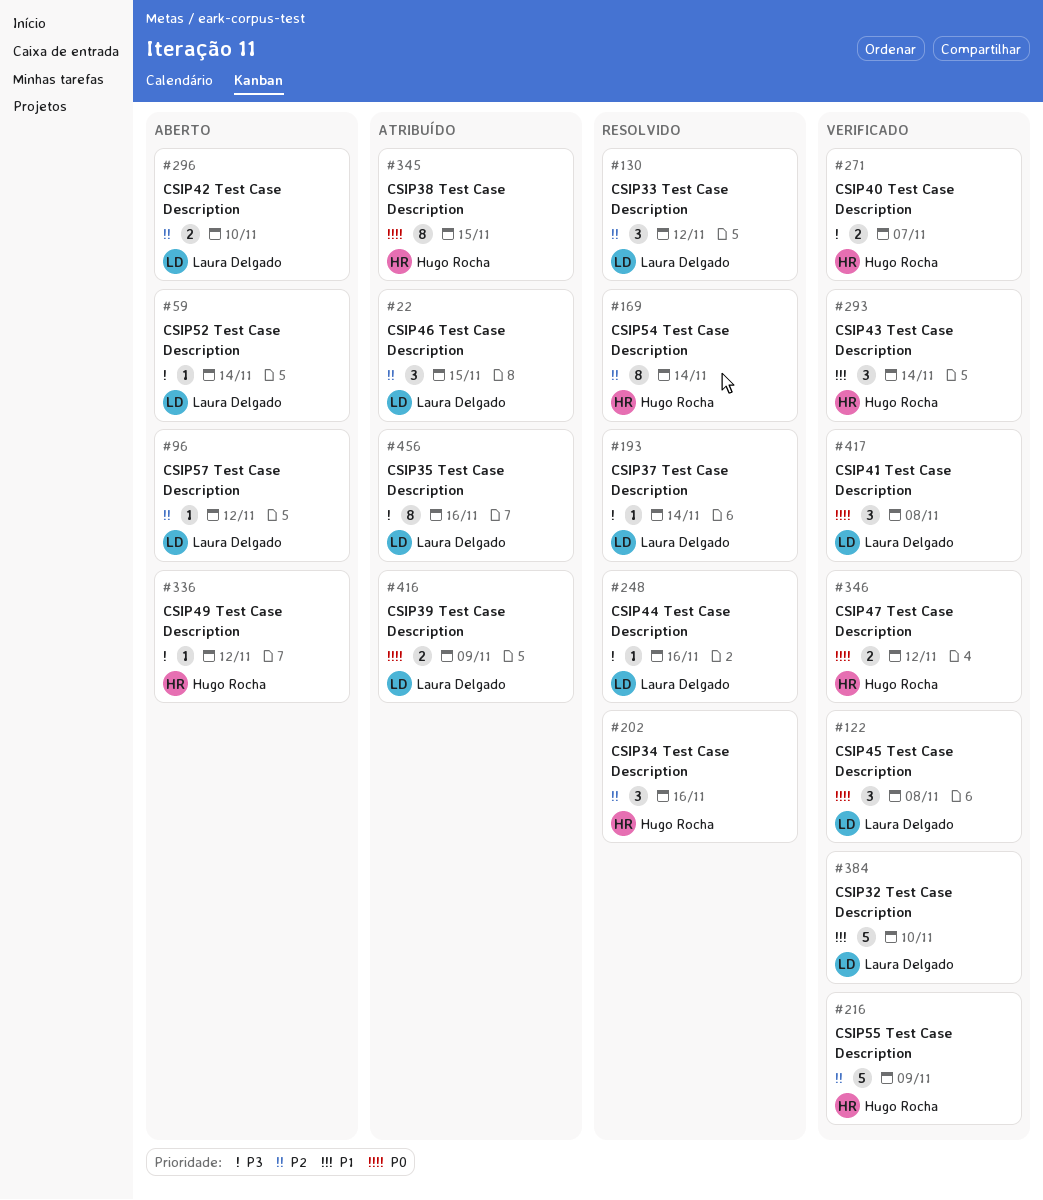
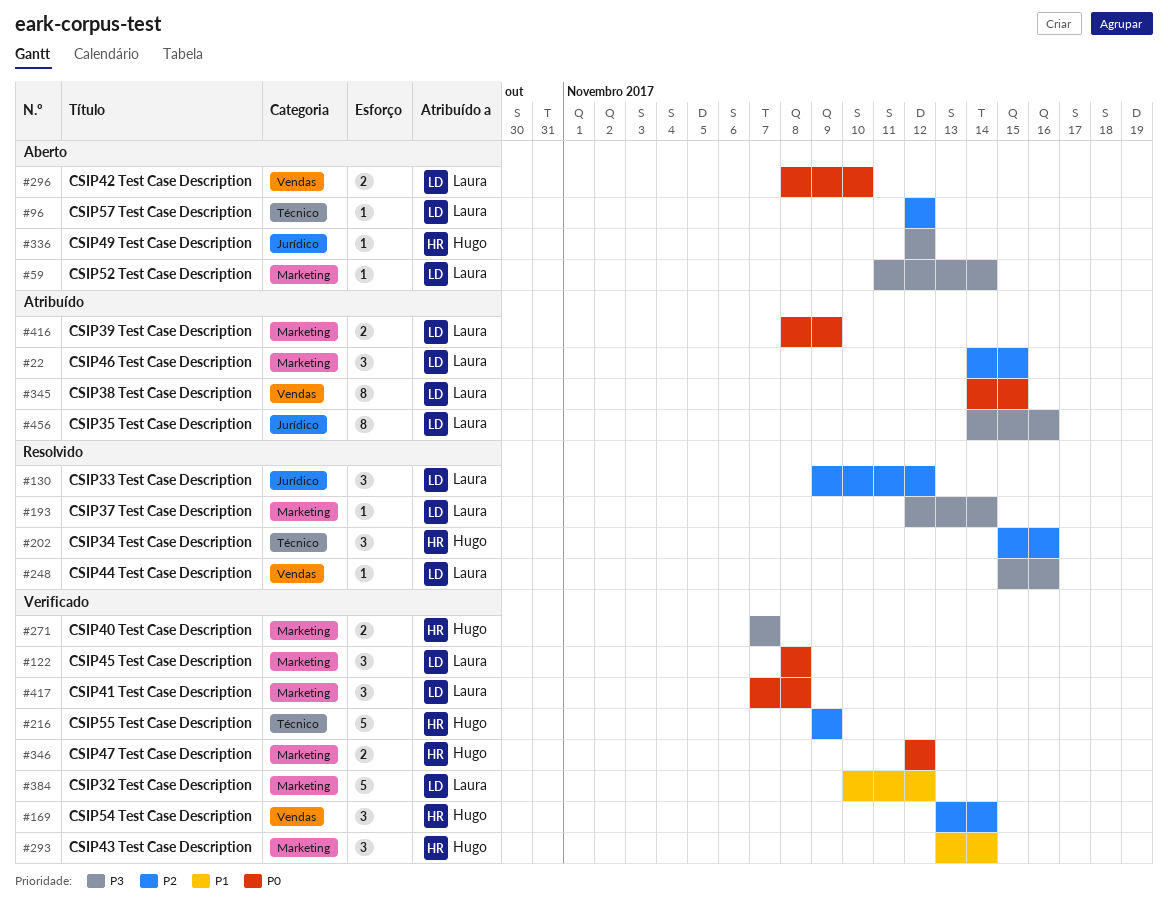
#169, status: Resolvido -> Verificado
#169, estimate: 8 -> 3
#296, priority: P2 -> P0
#345, owner: Hugo Rocha -> Laura Delgado
#384, due: Nov 10 -> Nov 12

